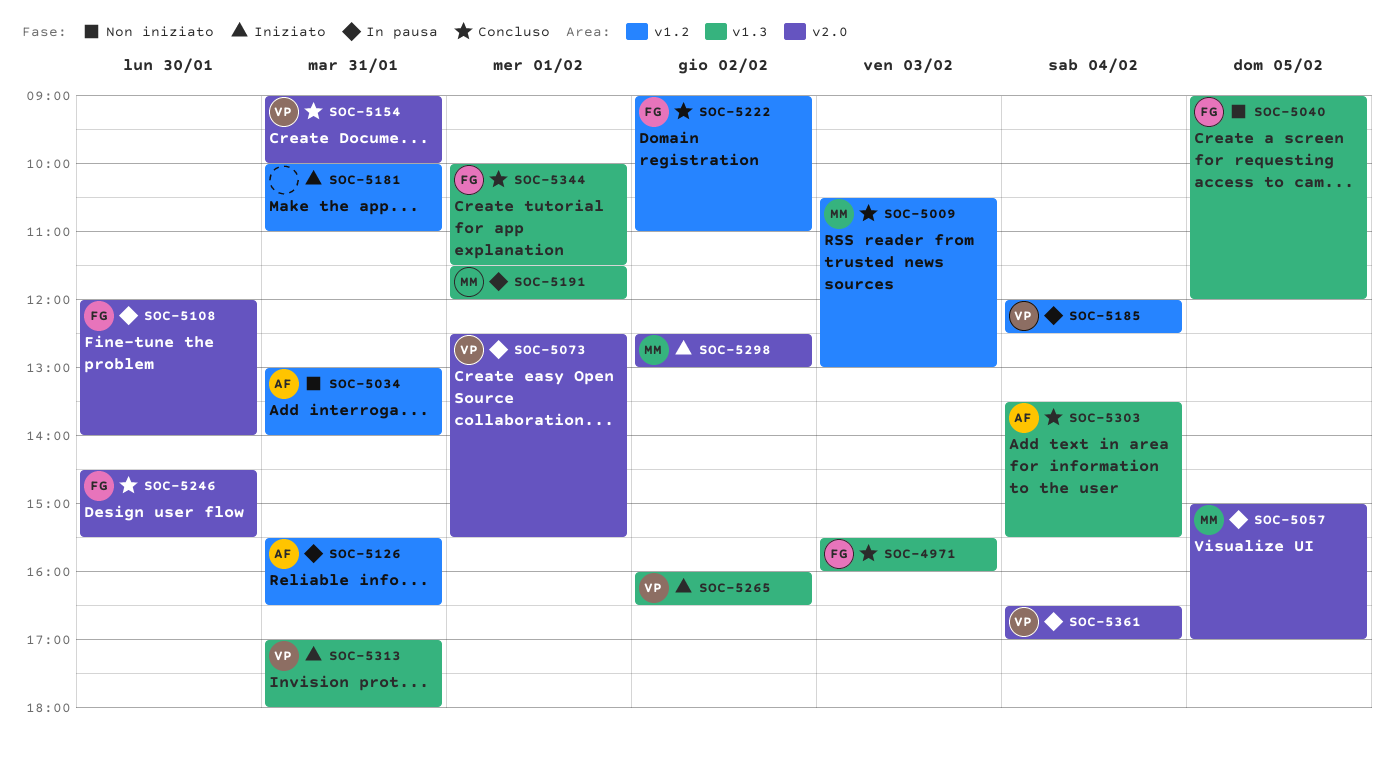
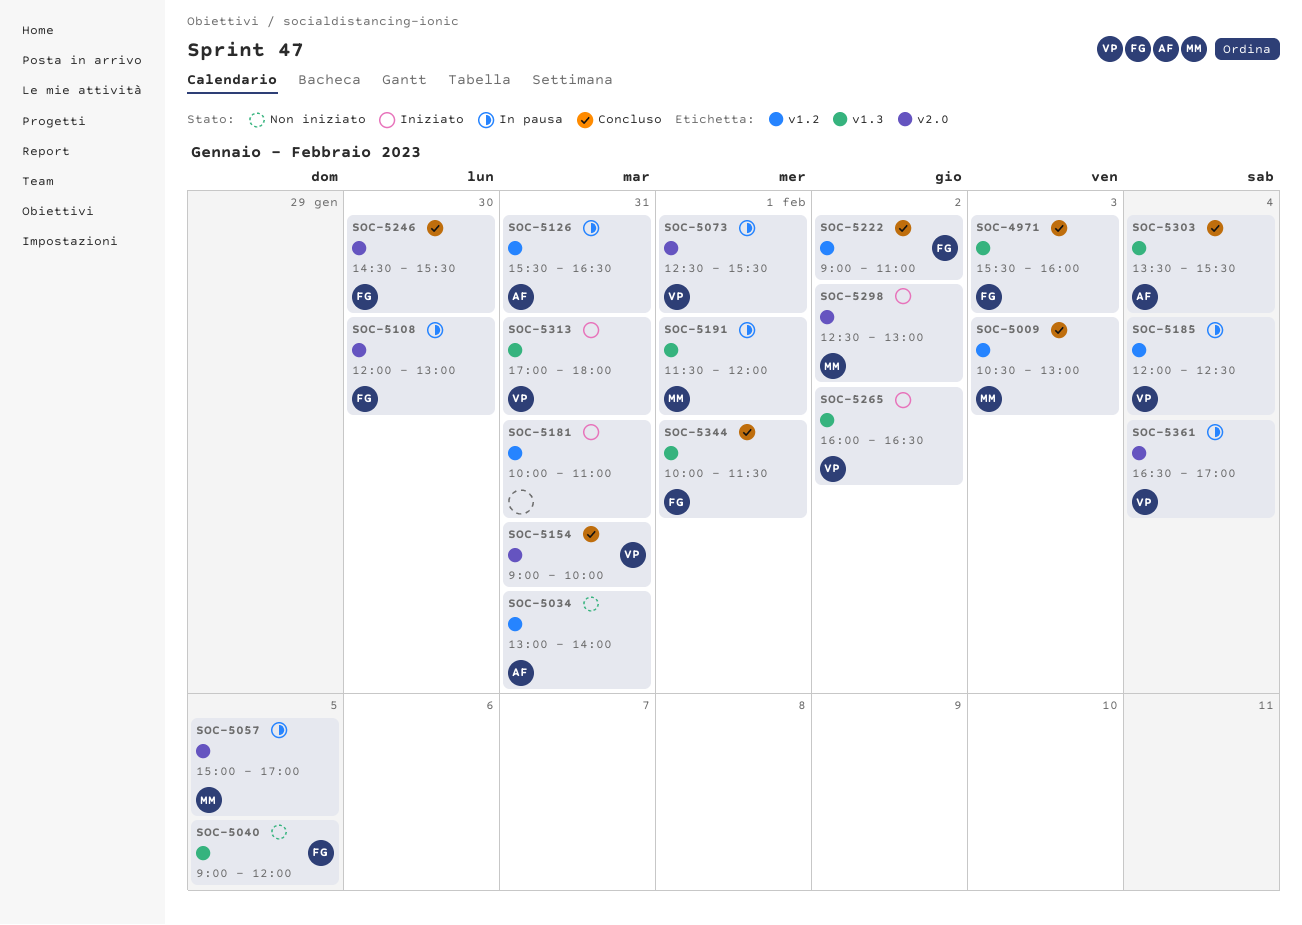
SOC-5108, ends: 14:00 -> 13:00

